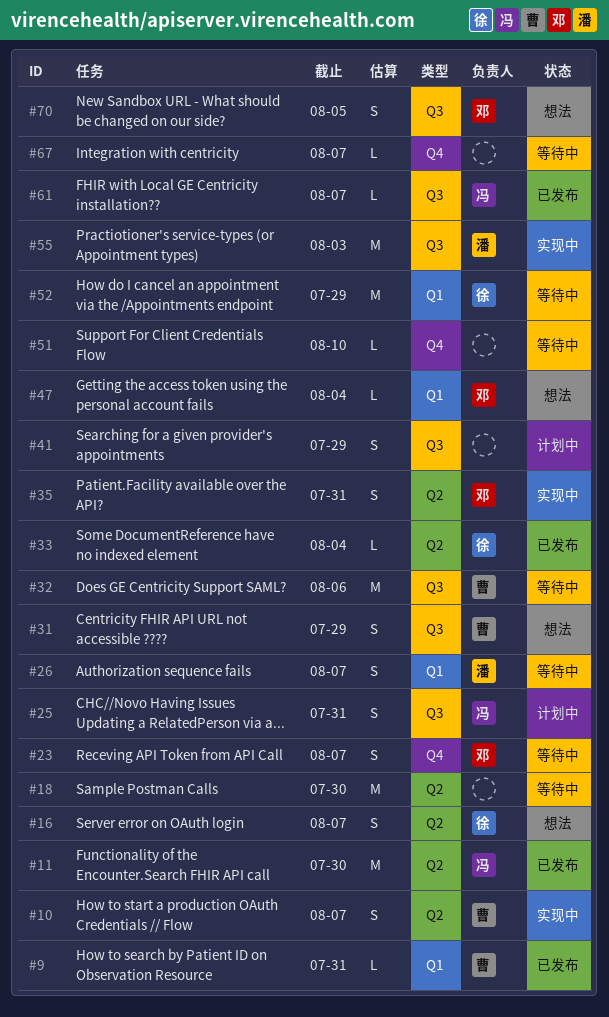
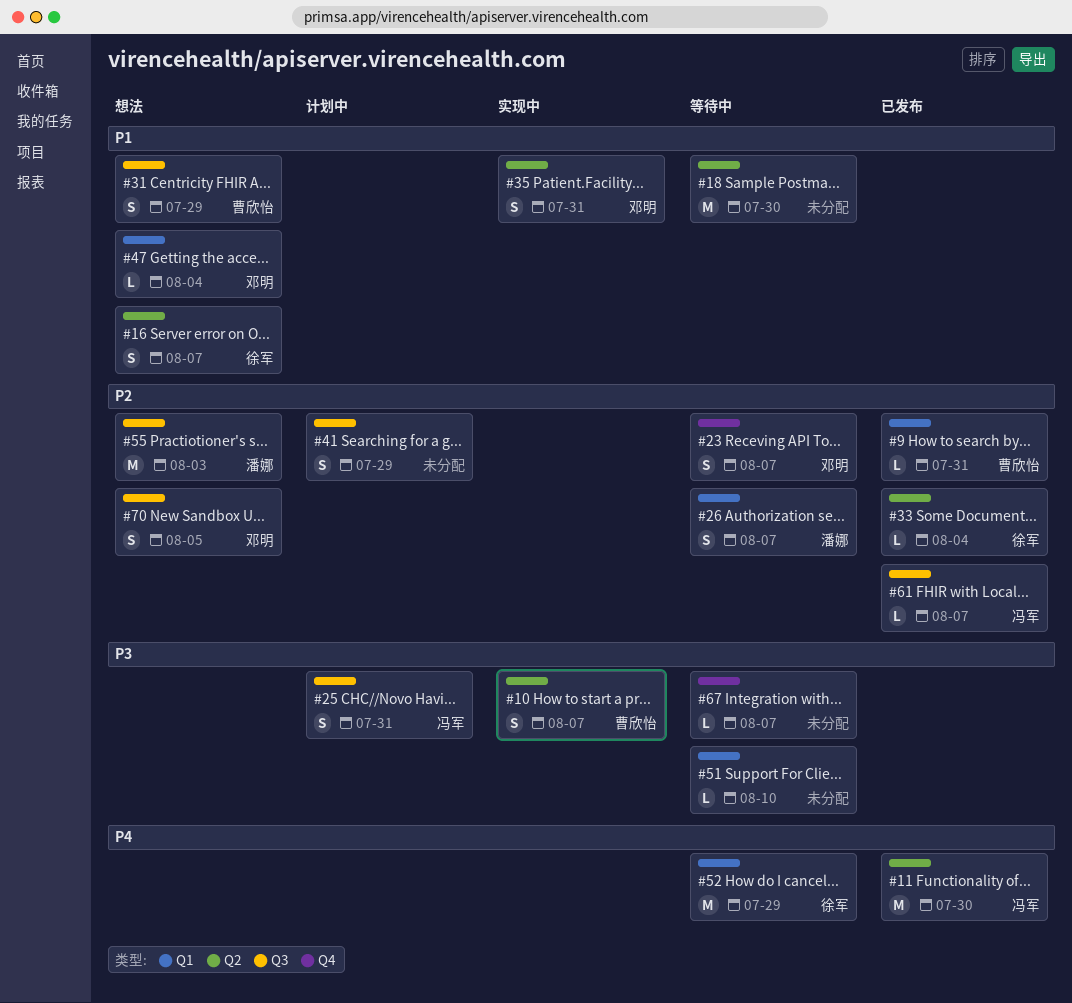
#32: present -> none
#51, label: Q4 -> Q1
#55, status: 实现中 -> 想法

